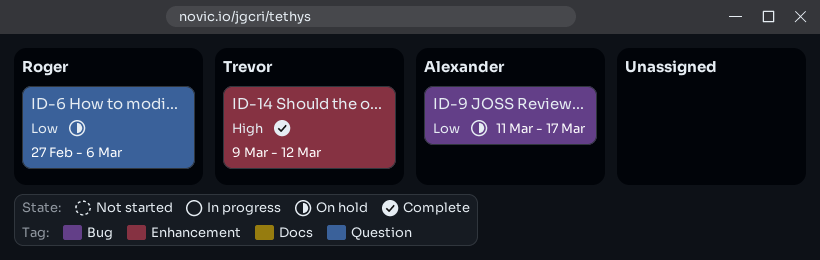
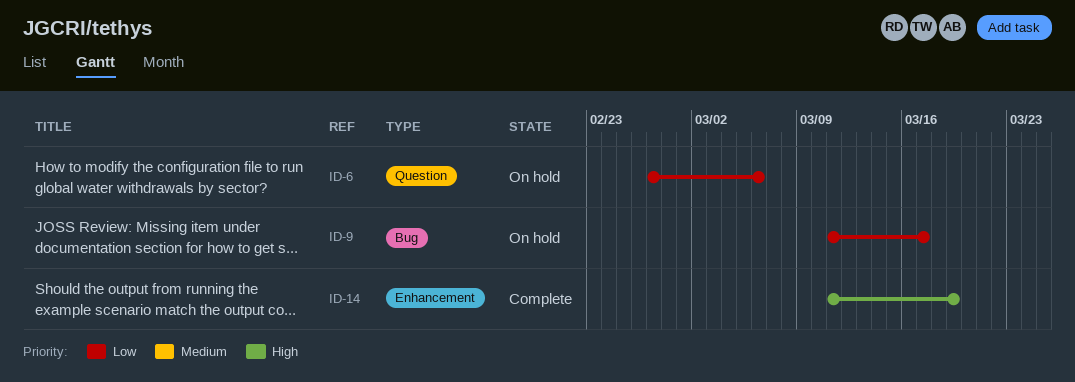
ID-14, start: Mar 9 -> Mar 11
ID-14, due: Mar 12 -> Mar 19

